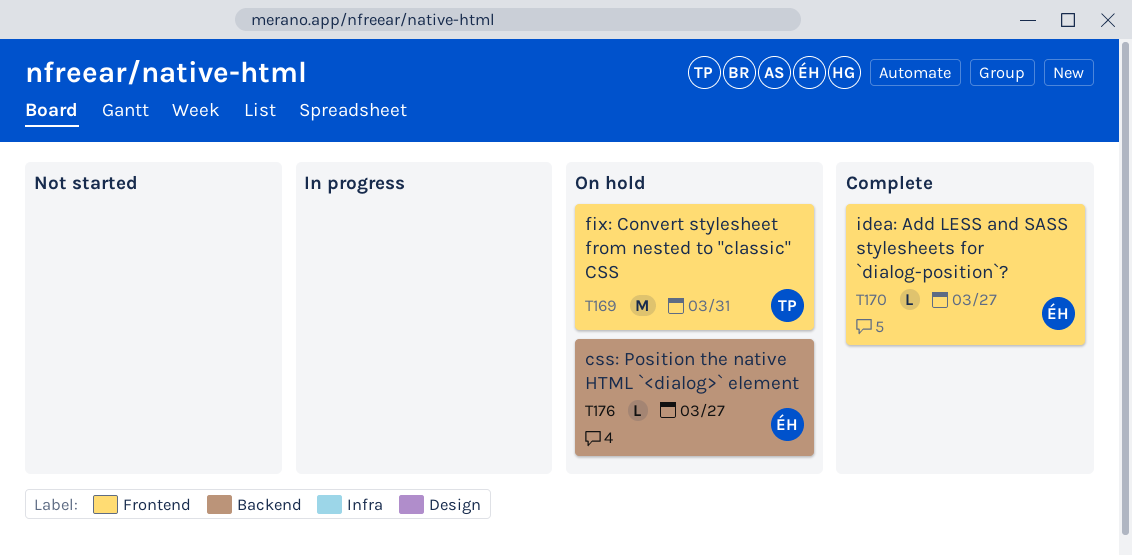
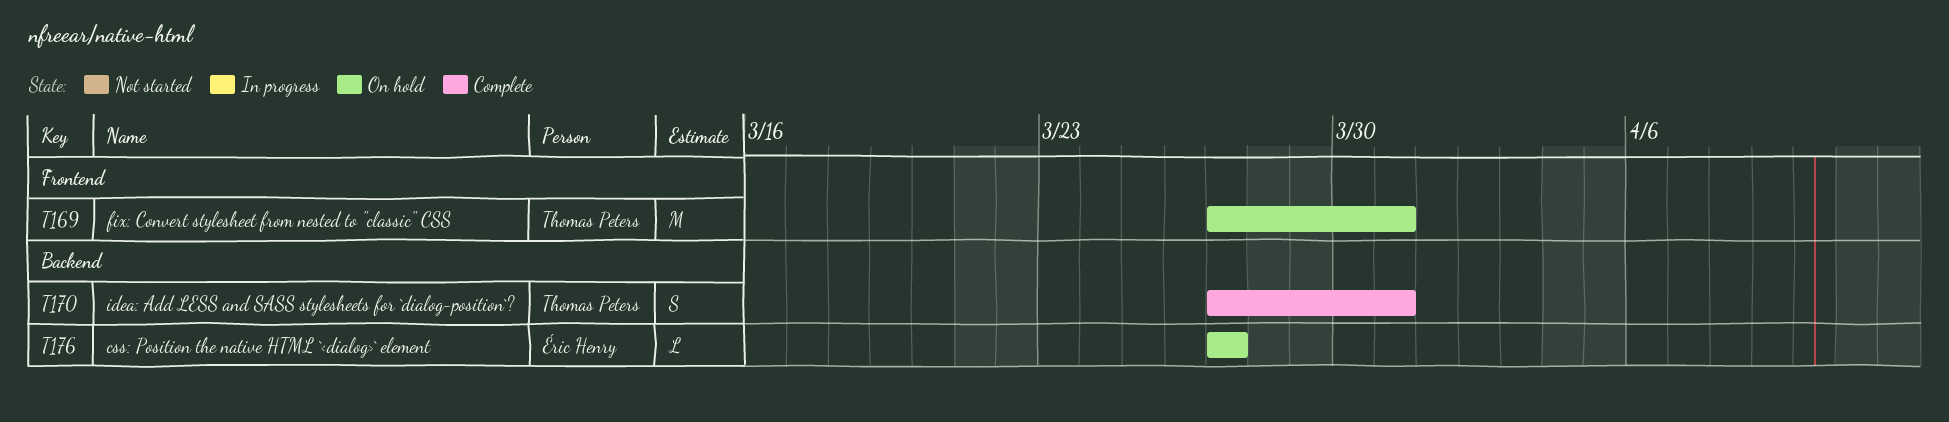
T170, owner: Éric Henry -> Thomas Peters
T170, label: Frontend -> Backend
T170, estimate: L -> S
T170, due: Mar 27 -> Mar 31

